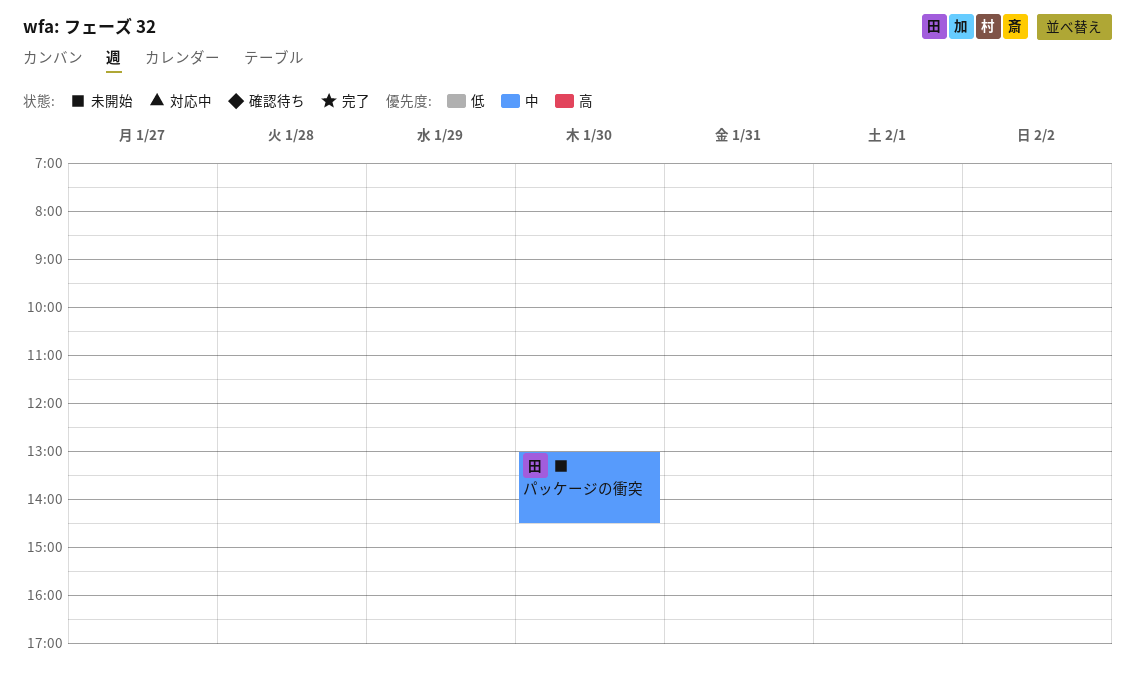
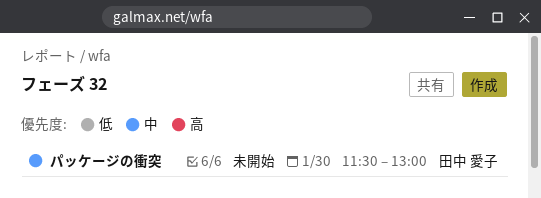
パッケージの衝突, begins: 13:00 -> 11:30
パッケージの衝突, ends: 14:30 -> 13:00

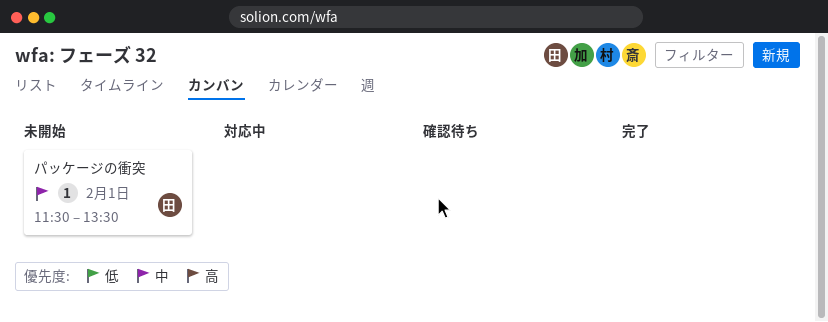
パッケージの衝突, day: Jan 30 -> Feb 1
パッケージの衝突, ends: 13:00 -> 13:30

